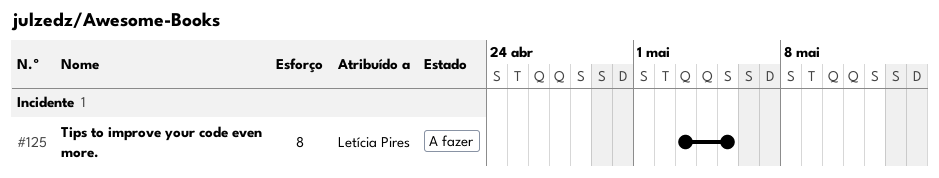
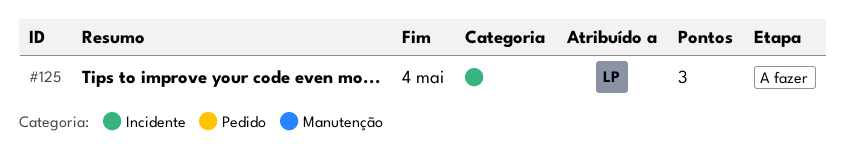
#125, estimate: 8 -> 3
#125, due: May 5 -> May 4

